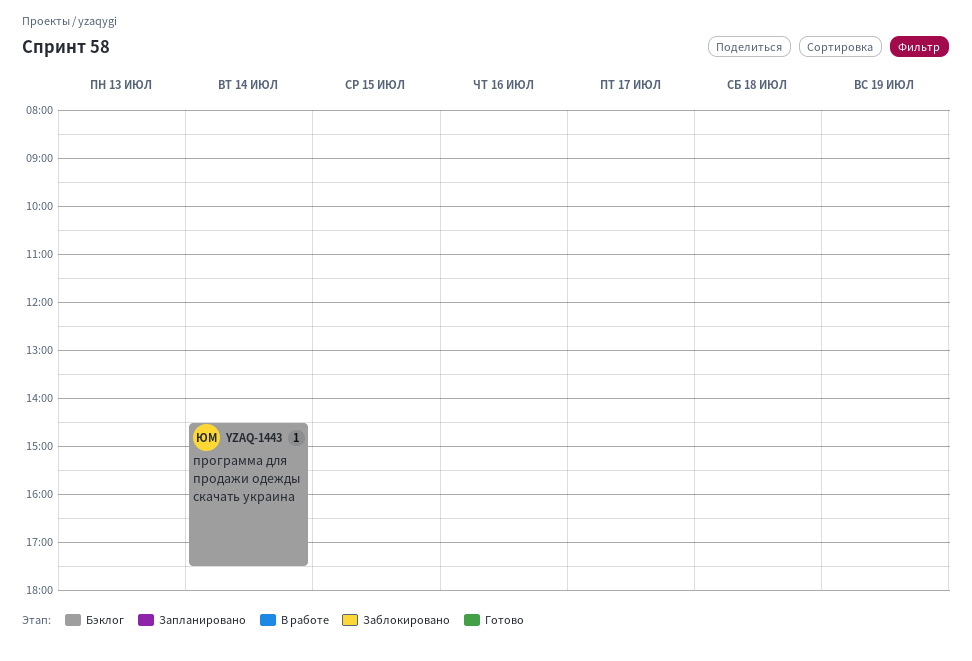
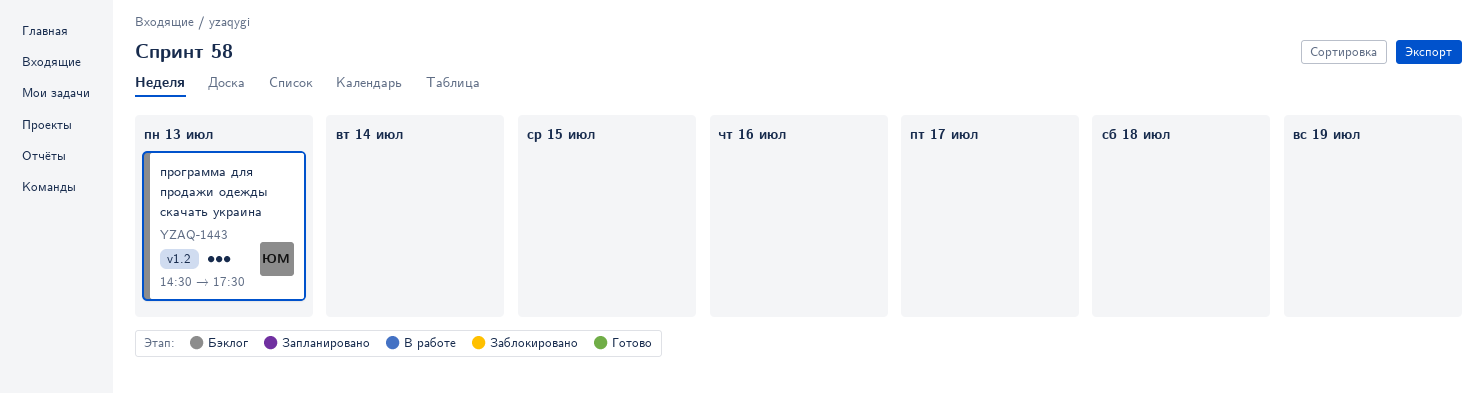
YZAQ-1443, estimate: 1 -> 3
YZAQ-1443, day: Jul 14 -> Jul 13

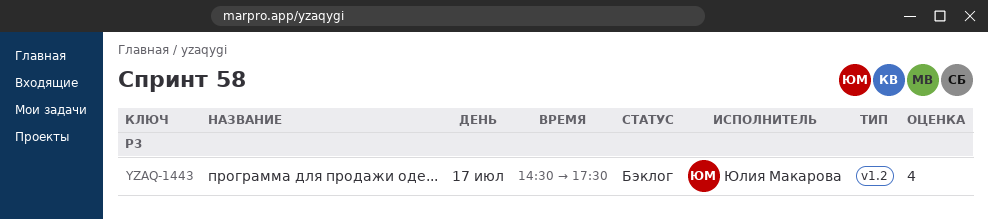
YZAQ-1443, estimate: 3 -> 4
YZAQ-1443, day: Jul 13 -> Jul 17

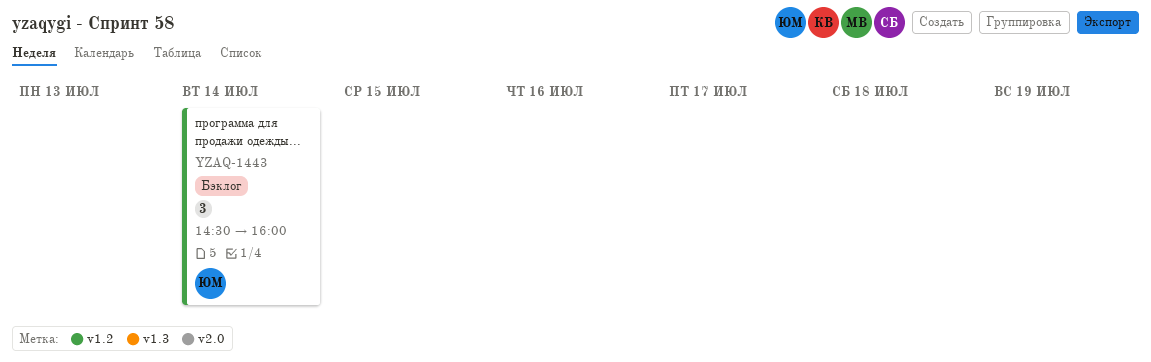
YZAQ-1443, estimate: 4 -> 3
YZAQ-1443, day: Jul 17 -> Jul 14
YZAQ-1443, ends: 17:30 -> 16:00

